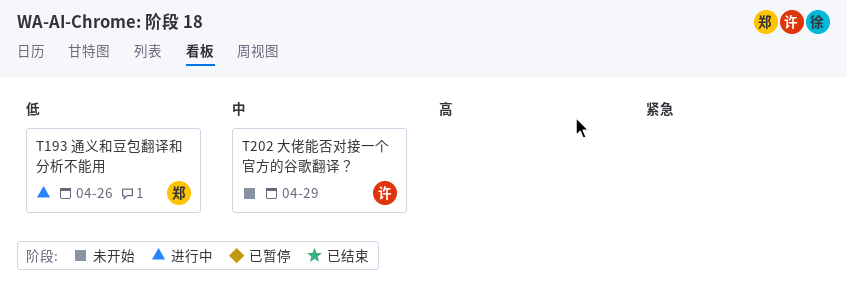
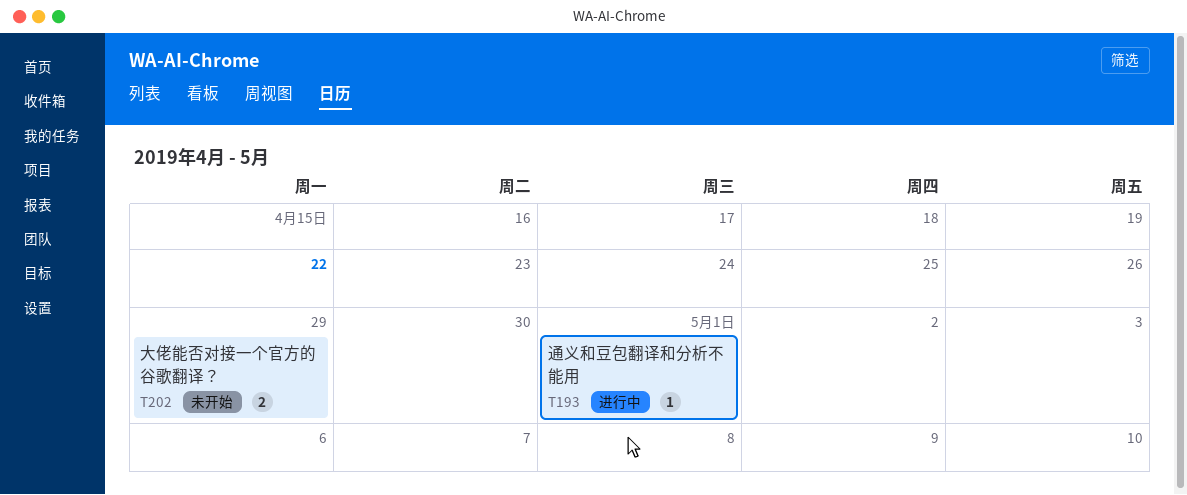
T193, due: Apr 26 -> May 1

